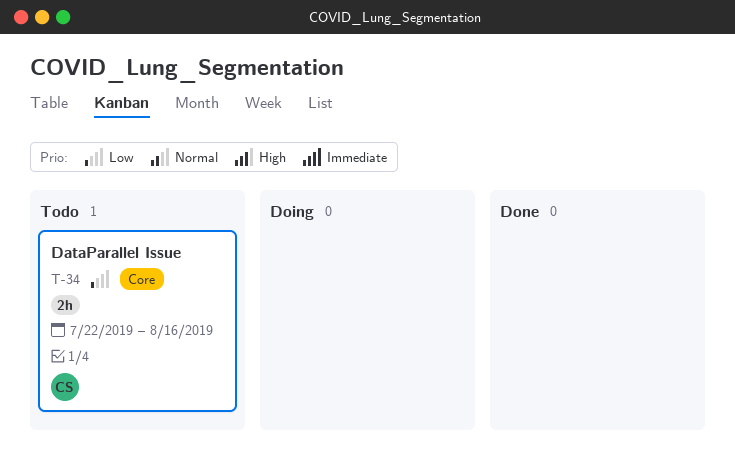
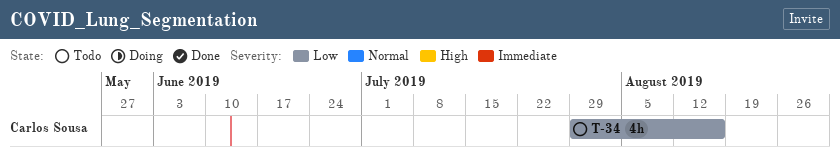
T-34, estimate: 2h -> 4h
T-34, start: Jul 22 -> Jul 29

